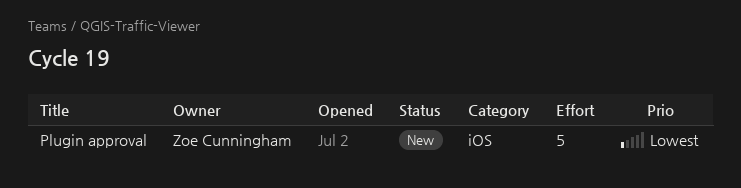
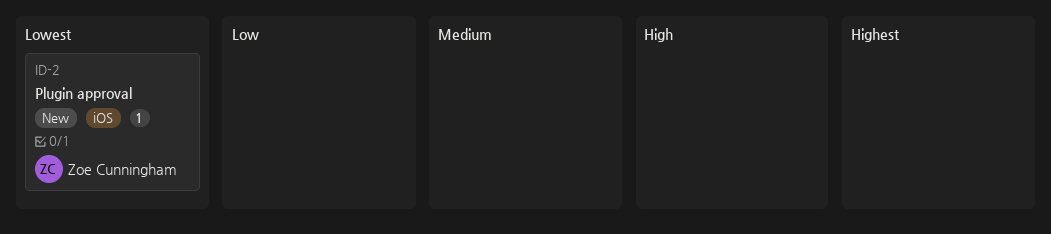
Plugin approval, estimate: 5 -> 1

